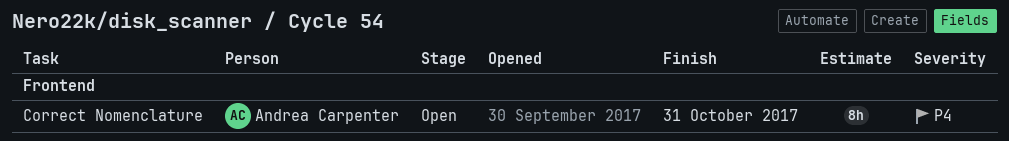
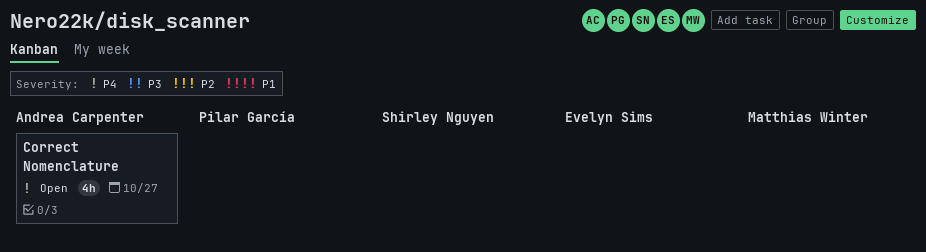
Correct Nomenclature, estimate: 8h -> 4h
Correct Nomenclature, due: Oct 31 -> Oct 27

